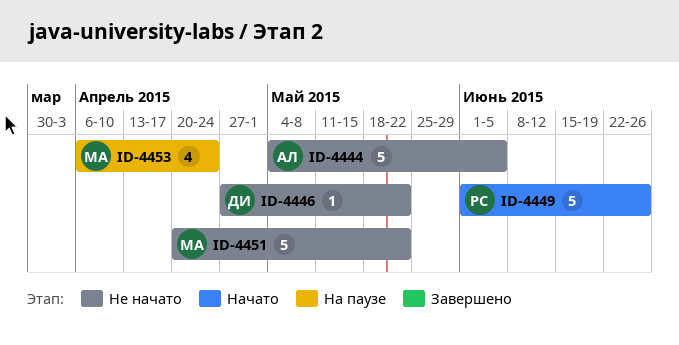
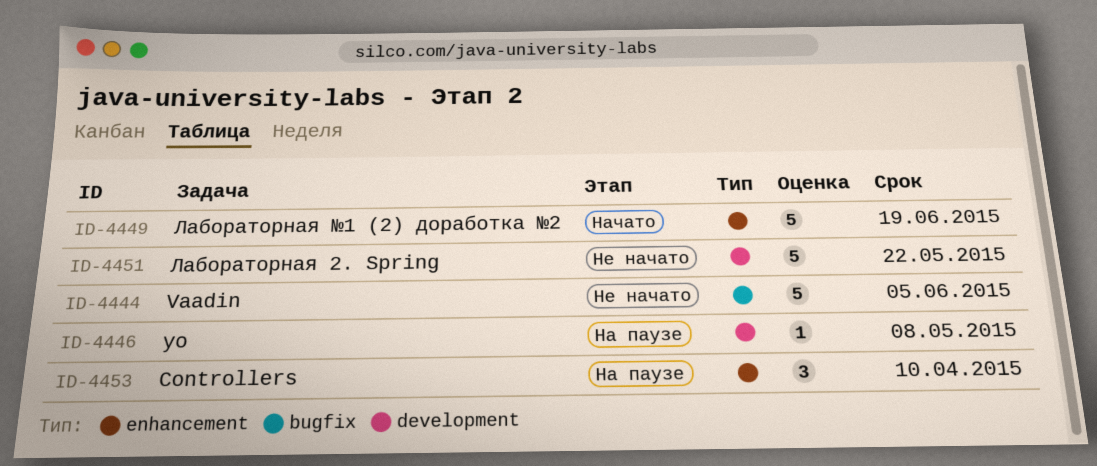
ID-4446, status: Не начато -> На паузе
ID-4446, due: May 22 -> May 8
ID-4449, due: Jun 26 -> Jun 19
ID-4453, estimate: 4 -> 3
ID-4453, due: Apr 24 -> Apr 10

